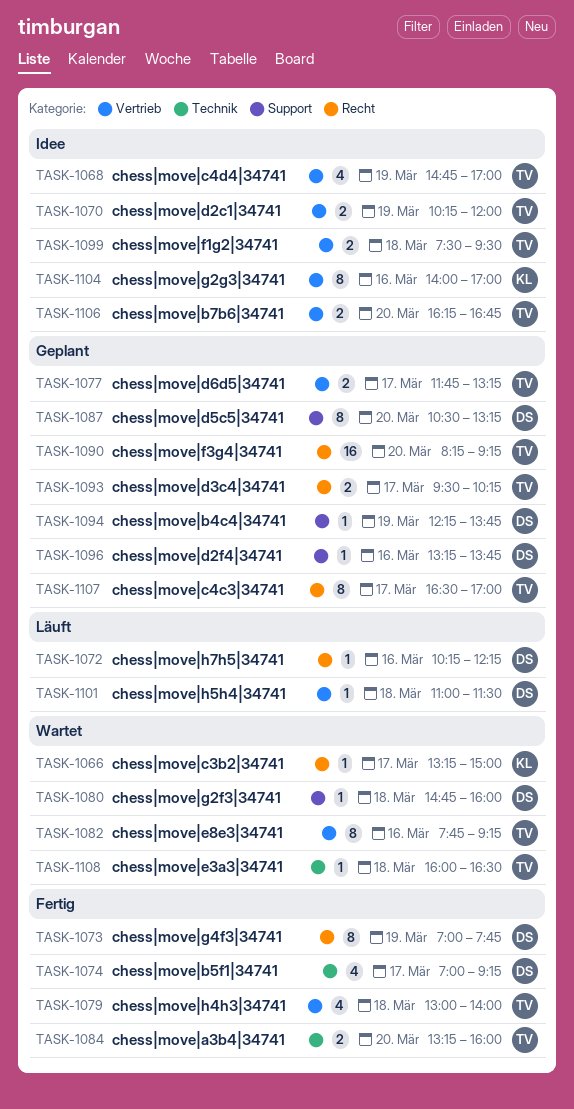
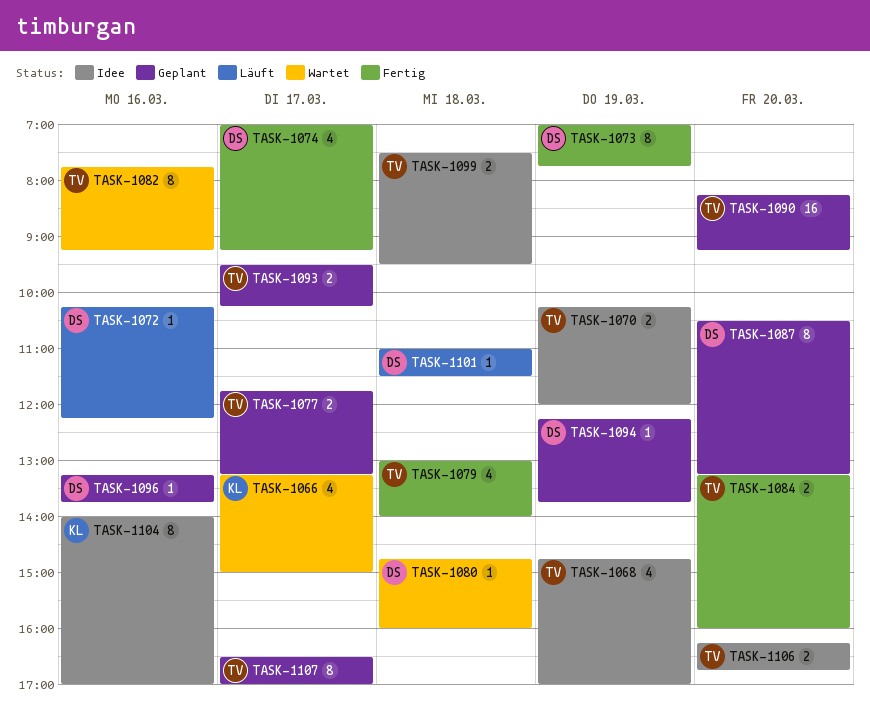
TASK-1066, estimate: 1 -> 4
TASK-1108: present -> none

